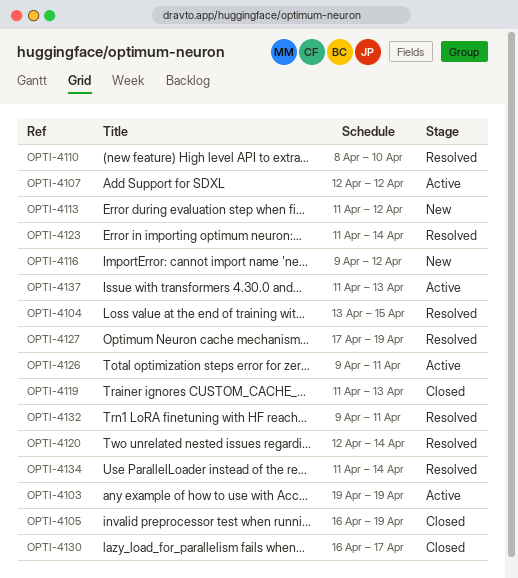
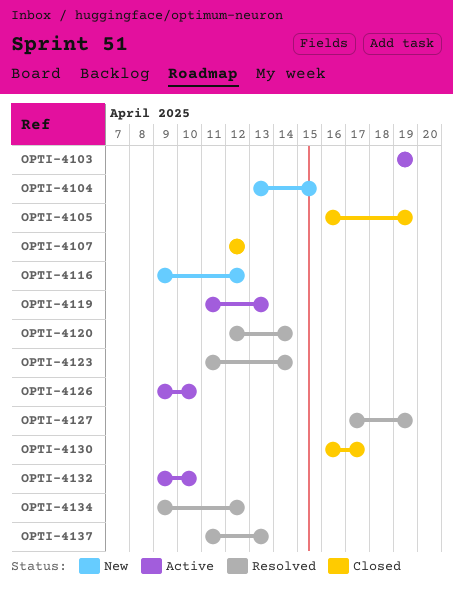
OPTI-4104, status: Resolved -> New
OPTI-4107, status: Active -> Closed
OPTI-4110: present -> none
OPTI-4113: present -> none
OPTI-4119, status: Closed -> Active
OPTI-4126, due: Apr 11 -> Apr 10
OPTI-4132, status: Resolved -> Active
OPTI-4132, due: Apr 11 -> Apr 10
OPTI-4134, start: Apr 11 -> Apr 9
OPTI-4134, due: Apr 14 -> Apr 12
OPTI-4137, status: Active -> Resolved

